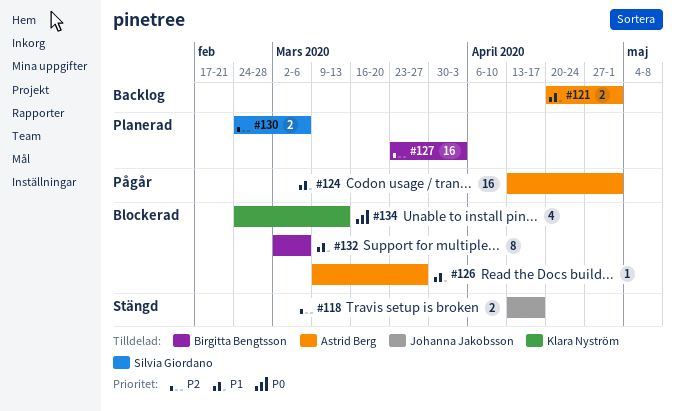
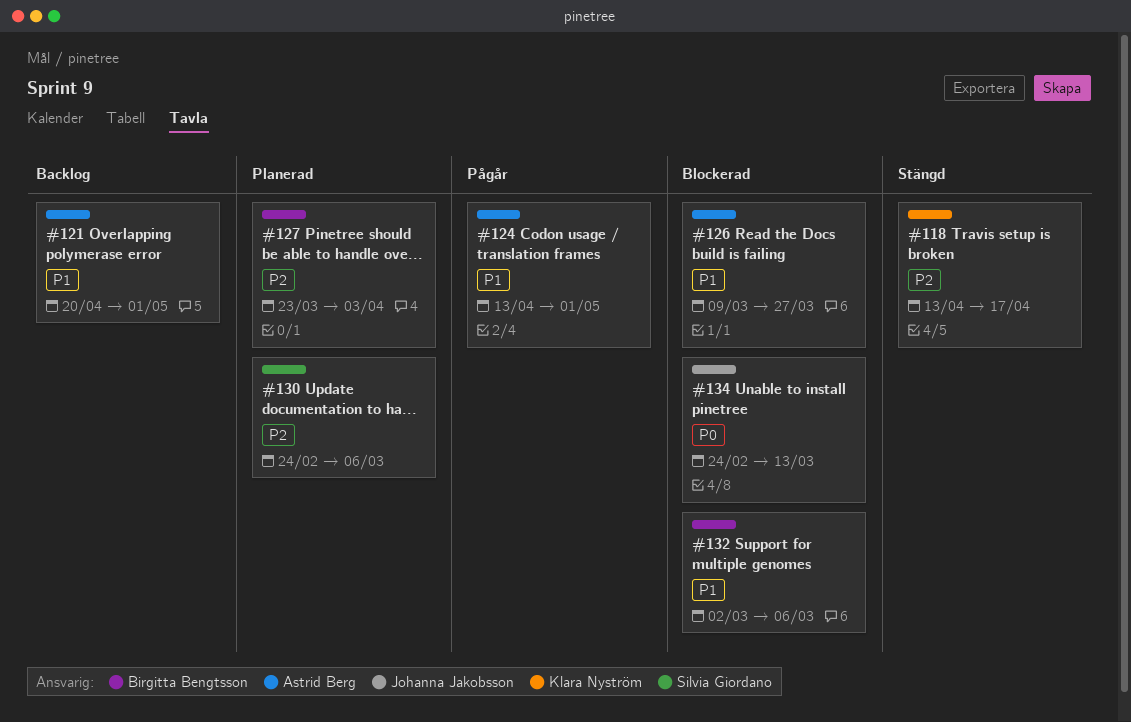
#118, owner: Johanna Jakobsson -> Klara Nyström
#134, owner: Klara Nyström -> Johanna Jakobsson

